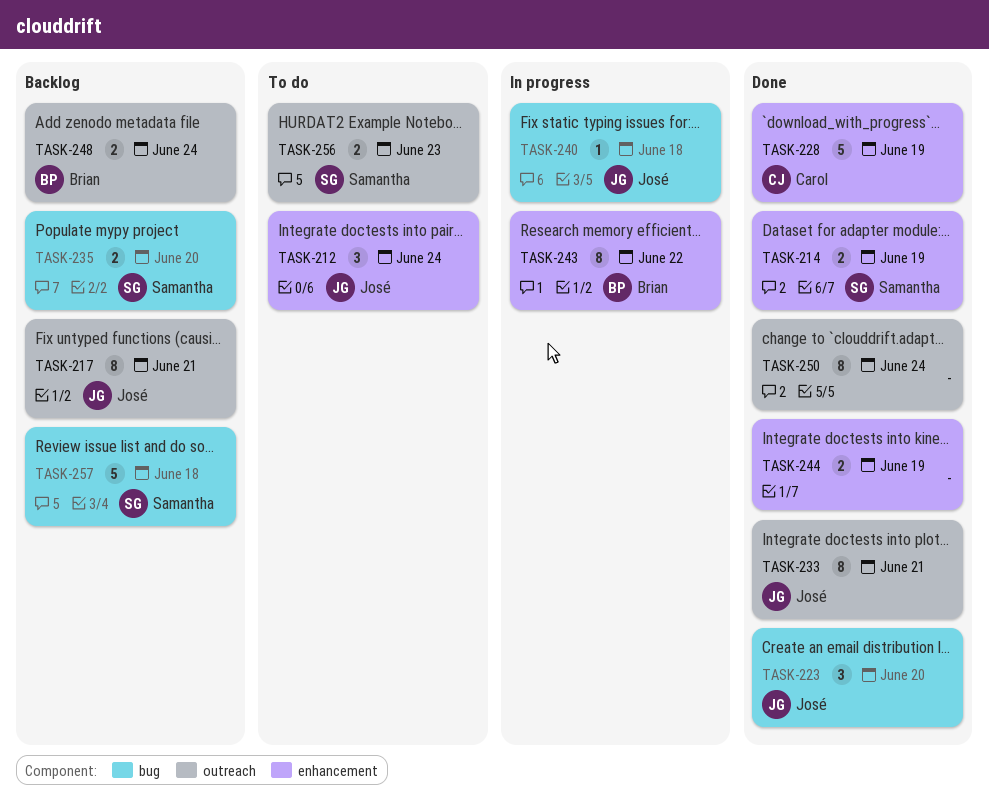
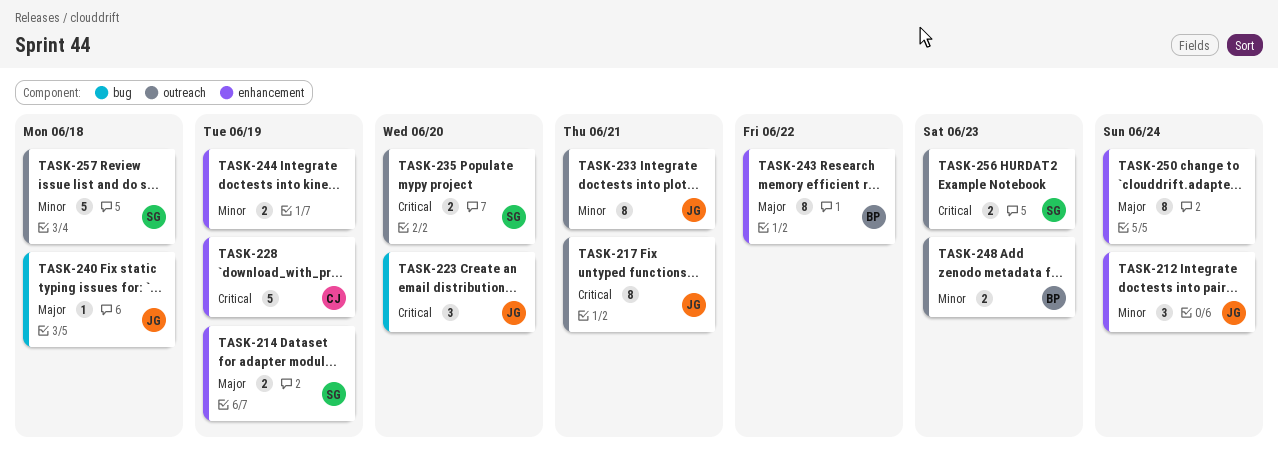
TASK-235, label: bug -> outreach
TASK-248, due: Jun 24 -> Jun 23
TASK-250, label: outreach -> enhancement
TASK-257, label: bug -> outreach

